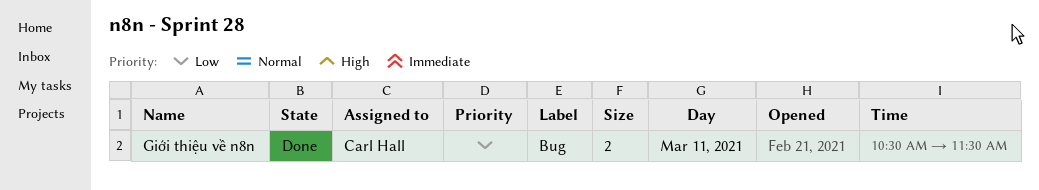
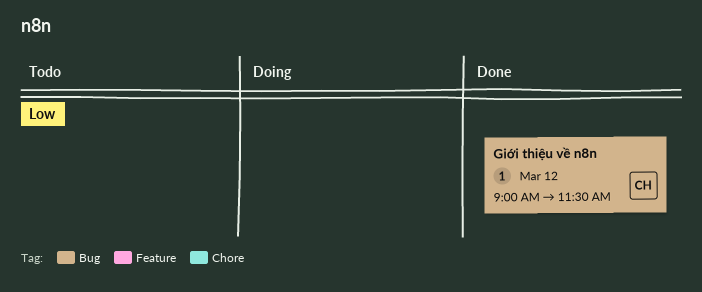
Giới thiệu về n8n, estimate: 2 -> 1
Giới thiệu về n8n, day: Mar 11 -> Mar 12
Giới thiệu về n8n, begins: 10:30 -> 09:00

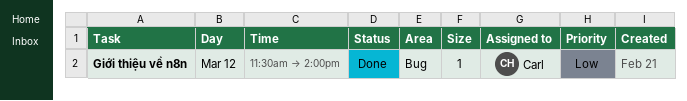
Giới thiệu về n8n, begins: 09:00 -> 11:30
Giới thiệu về n8n, ends: 11:30 -> 14:00

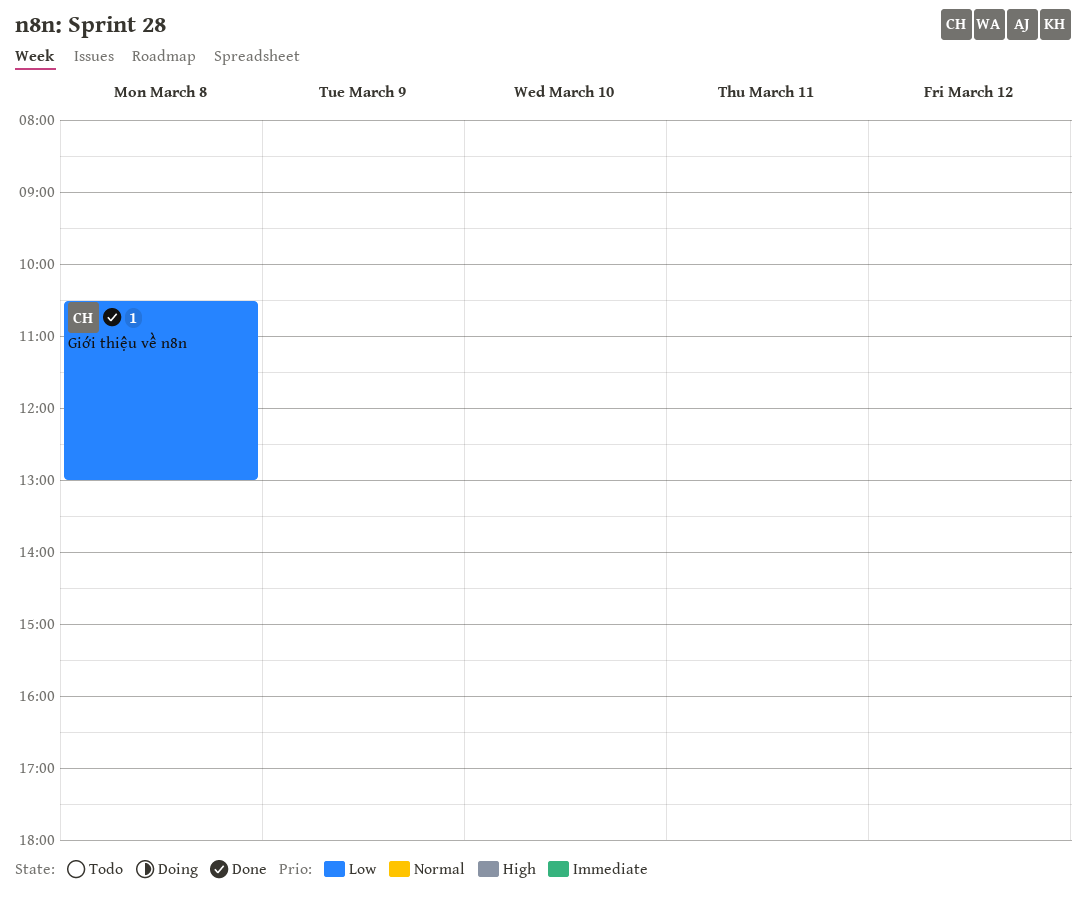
Giới thiệu về n8n, day: Mar 12 -> Mar 8
Giới thiệu về n8n, begins: 11:30 -> 10:30
Giới thiệu về n8n, ends: 14:00 -> 13:00

